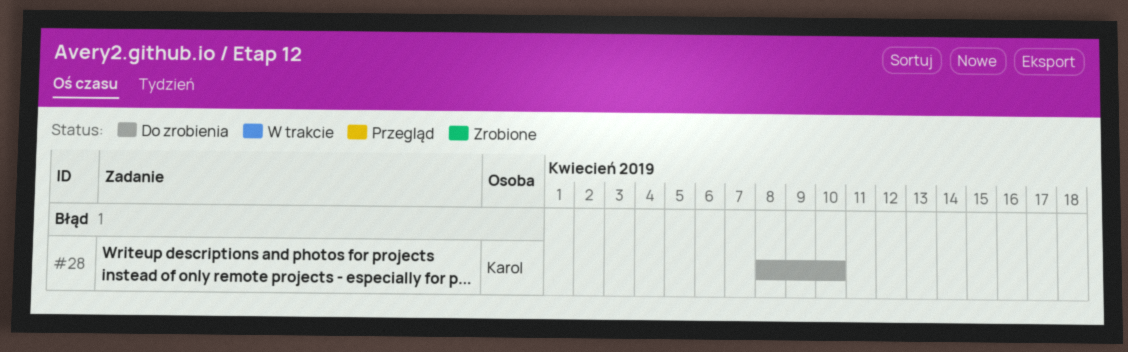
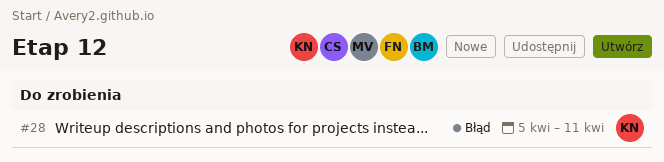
#28, start: Apr 8 -> Apr 5
#28, due: Apr 10 -> Apr 11

